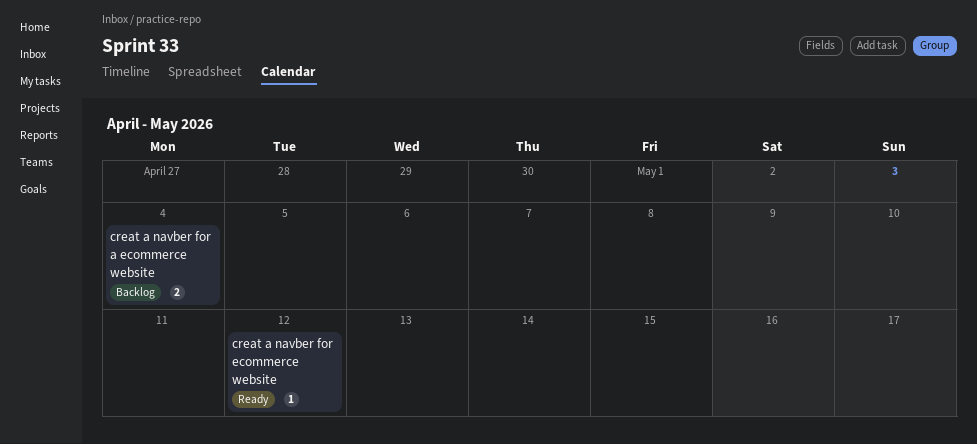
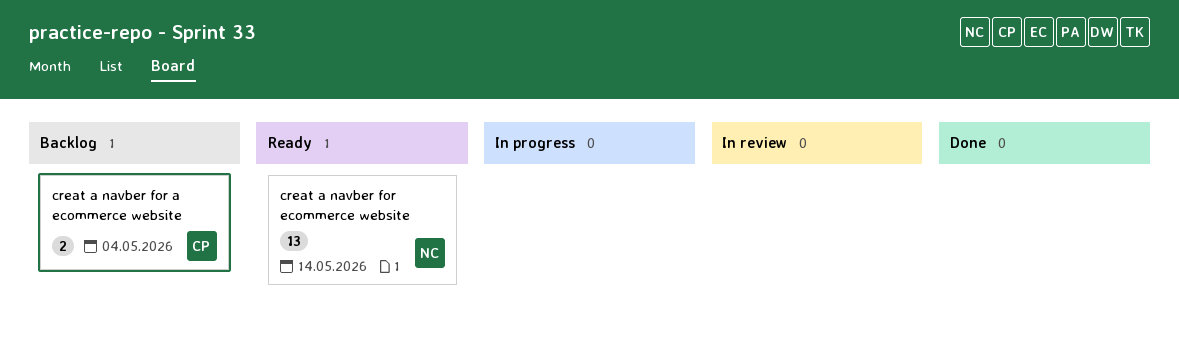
creat a navber for ecommerce website, estimate: 1 -> 13
creat a navber for ecommerce website, due: May 12 -> May 14

